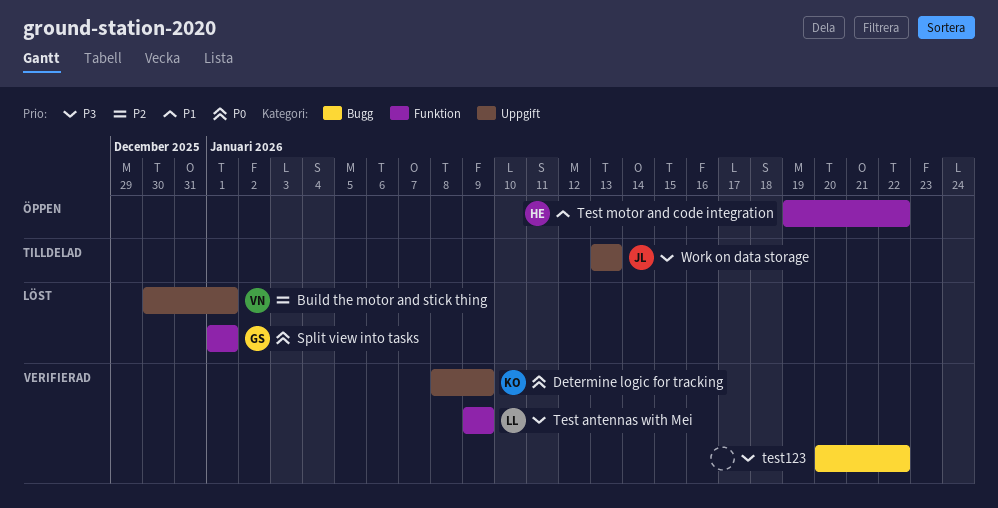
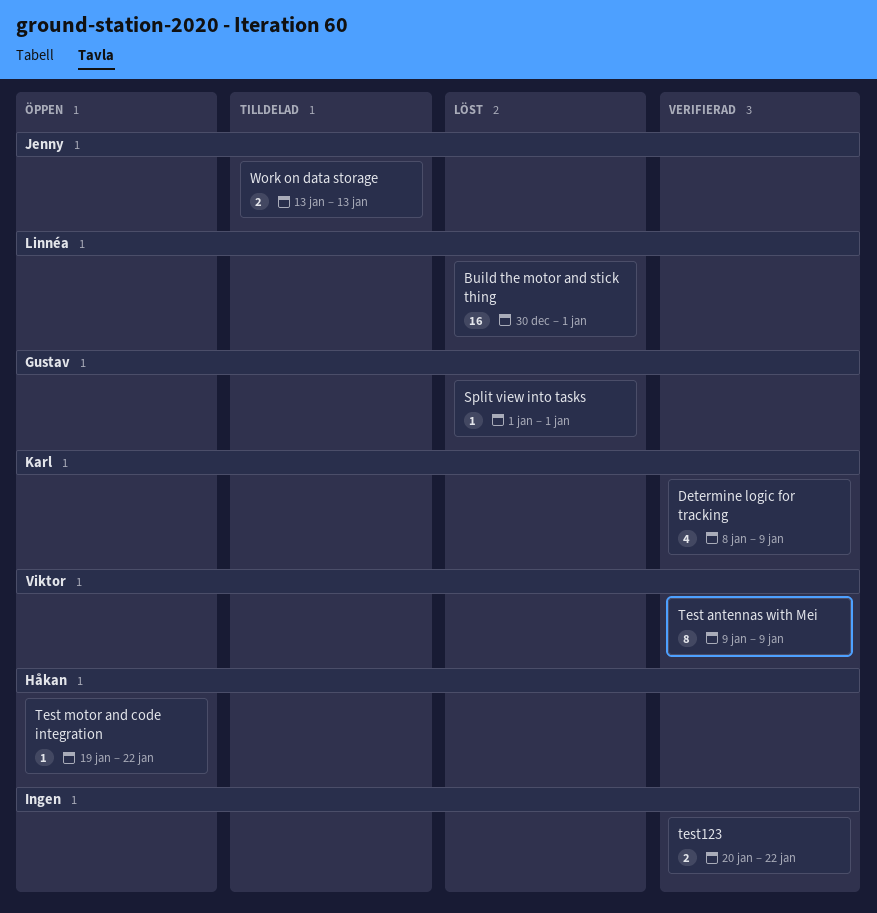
Build the motor and stick thing, owner: Viktor -> Linnéa
Test antennas with Mei, owner: Linnéa -> Viktor

